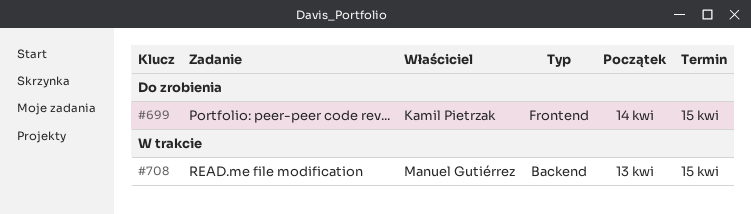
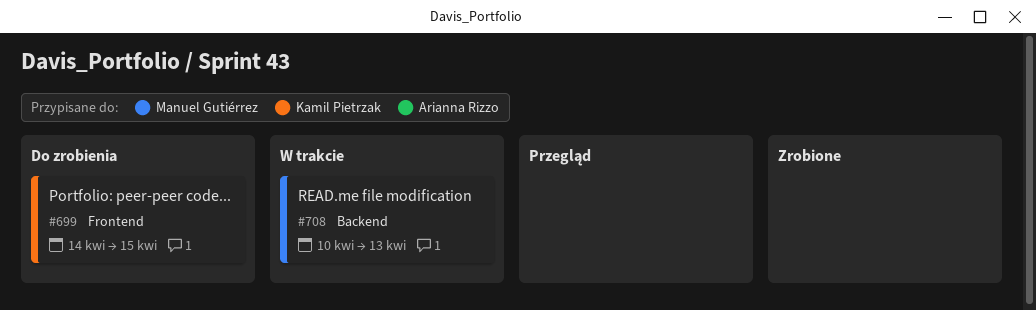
#708, start: Apr 13 -> Apr 10
#708, due: Apr 15 -> Apr 13

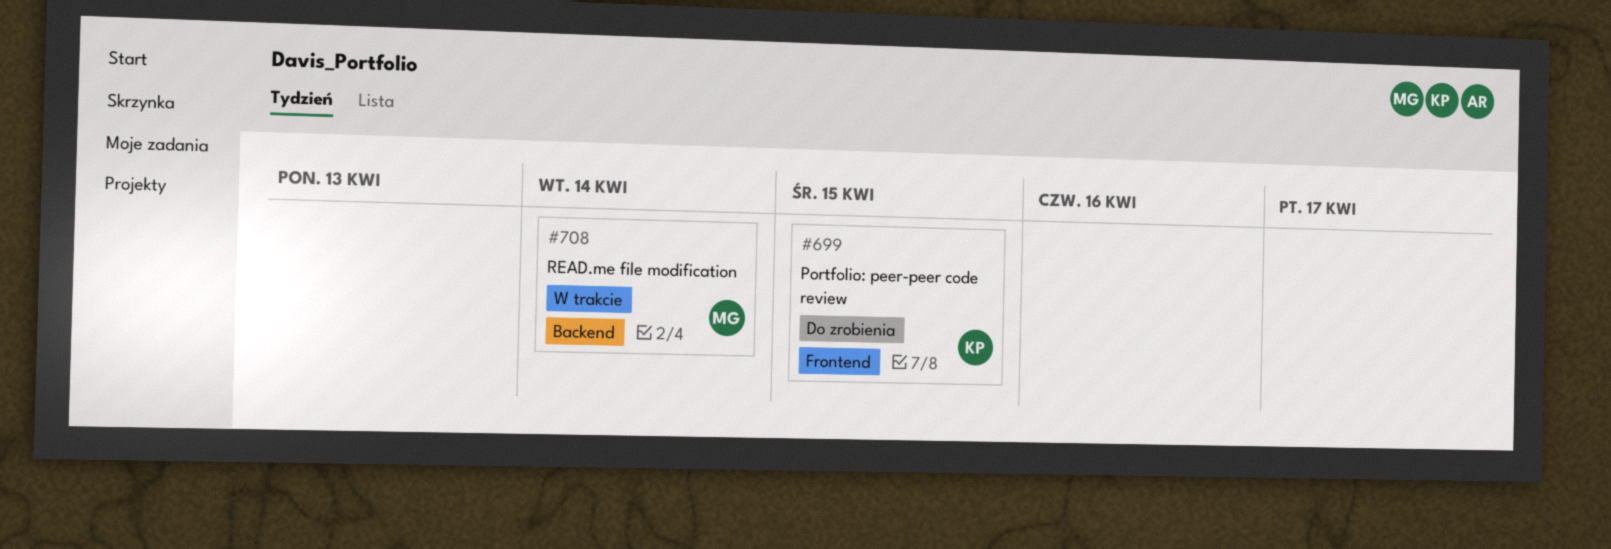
#708, due: Apr 13 -> Apr 14

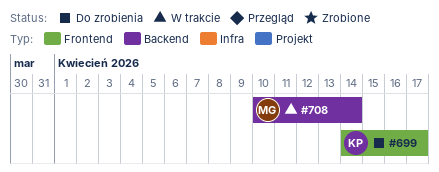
#699, due: Apr 15 -> Apr 17

